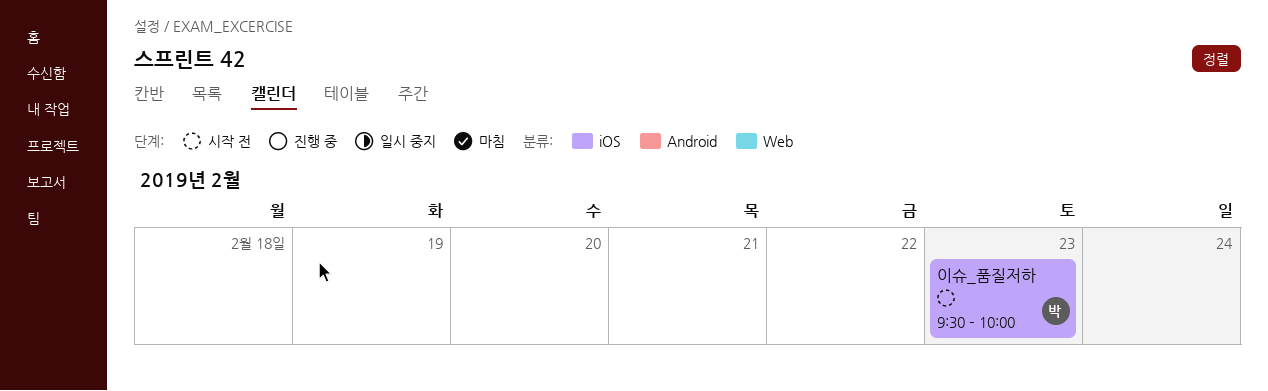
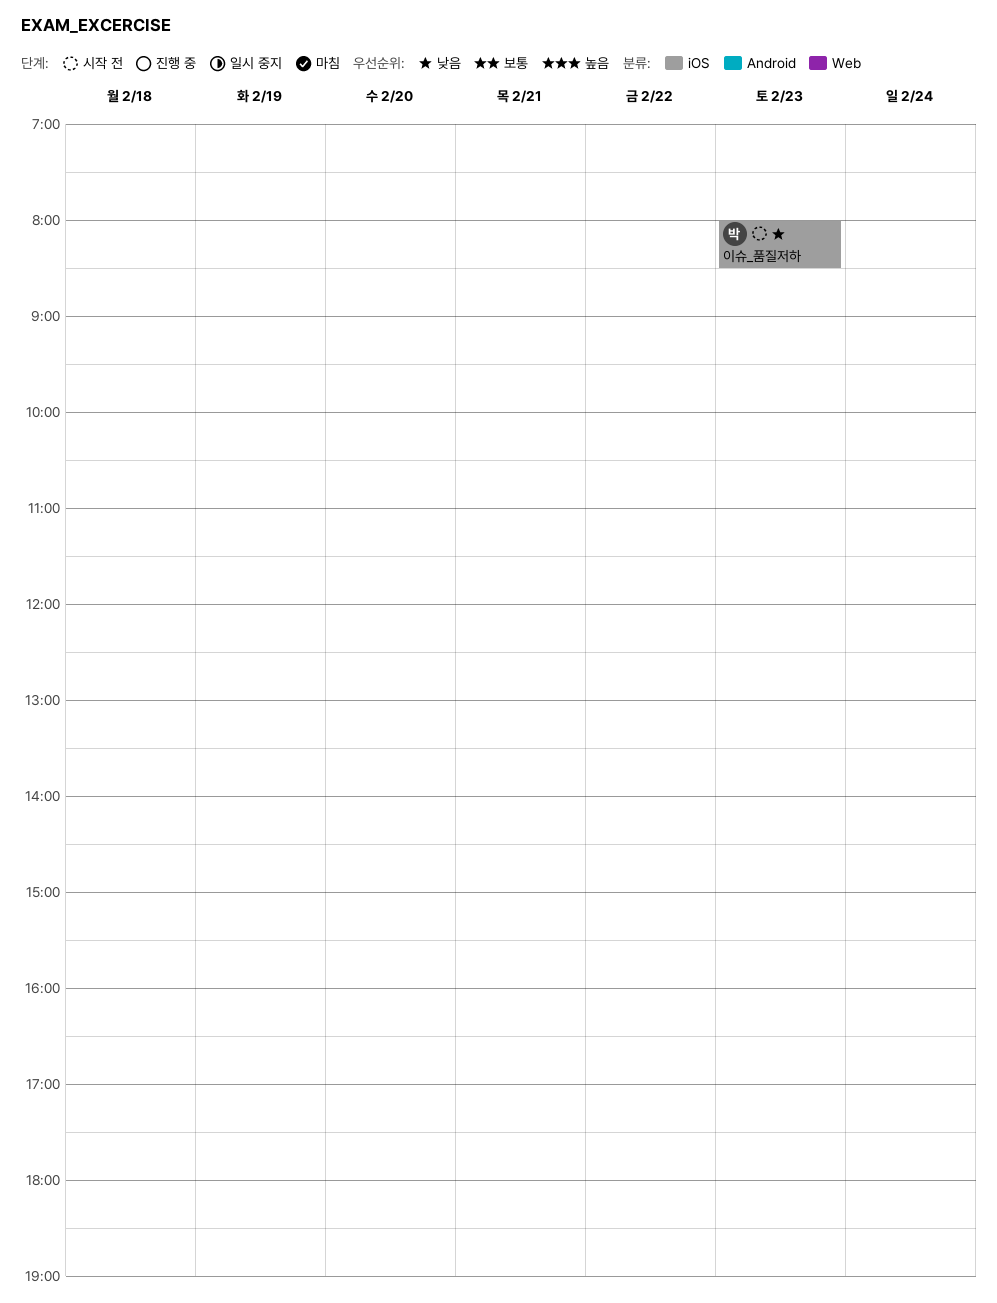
이슈_품질저하, begins: 09:30 -> 08:00
이슈_품질저하, ends: 10:00 -> 08:30

